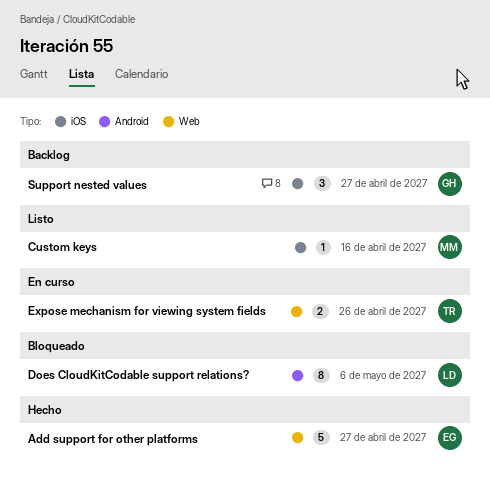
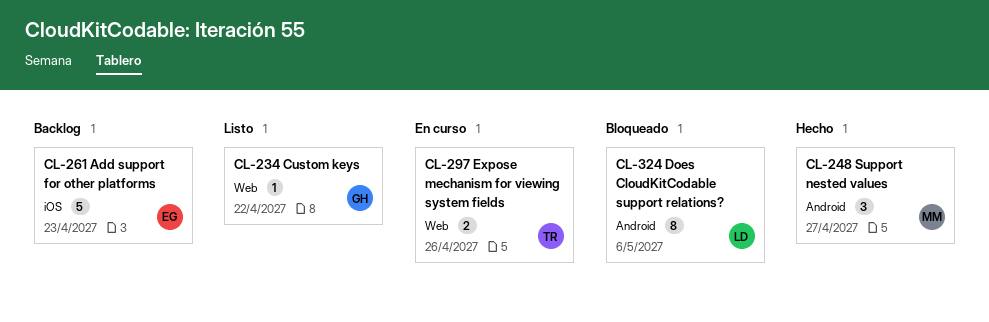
Add support for other platforms, status: Hecho -> Backlog
Add support for other platforms, label: Web -> iOS
Add support for other platforms, due: Apr 27 -> Apr 23
Custom keys, owner: MM -> GH
Custom keys, label: iOS -> Web
Custom keys, due: Apr 16 -> Apr 22
Support nested values, status: Backlog -> Hecho
Support nested values, owner: GH -> MM
Support nested values, label: iOS -> Android

